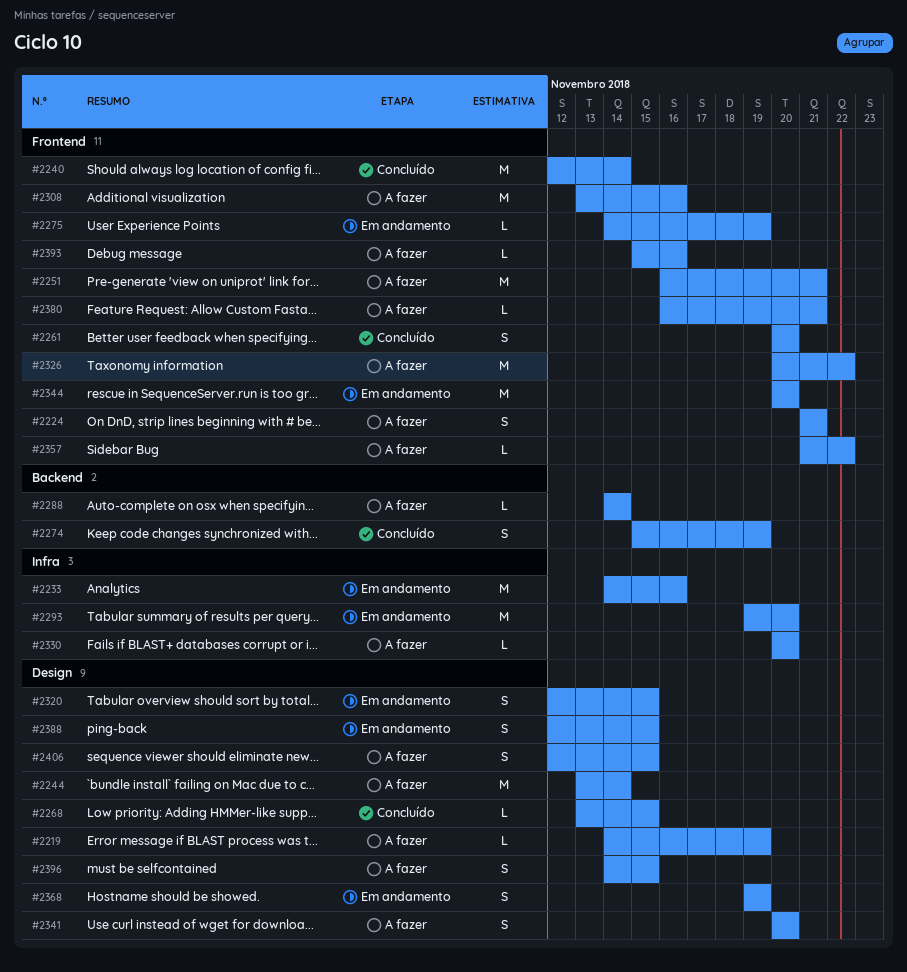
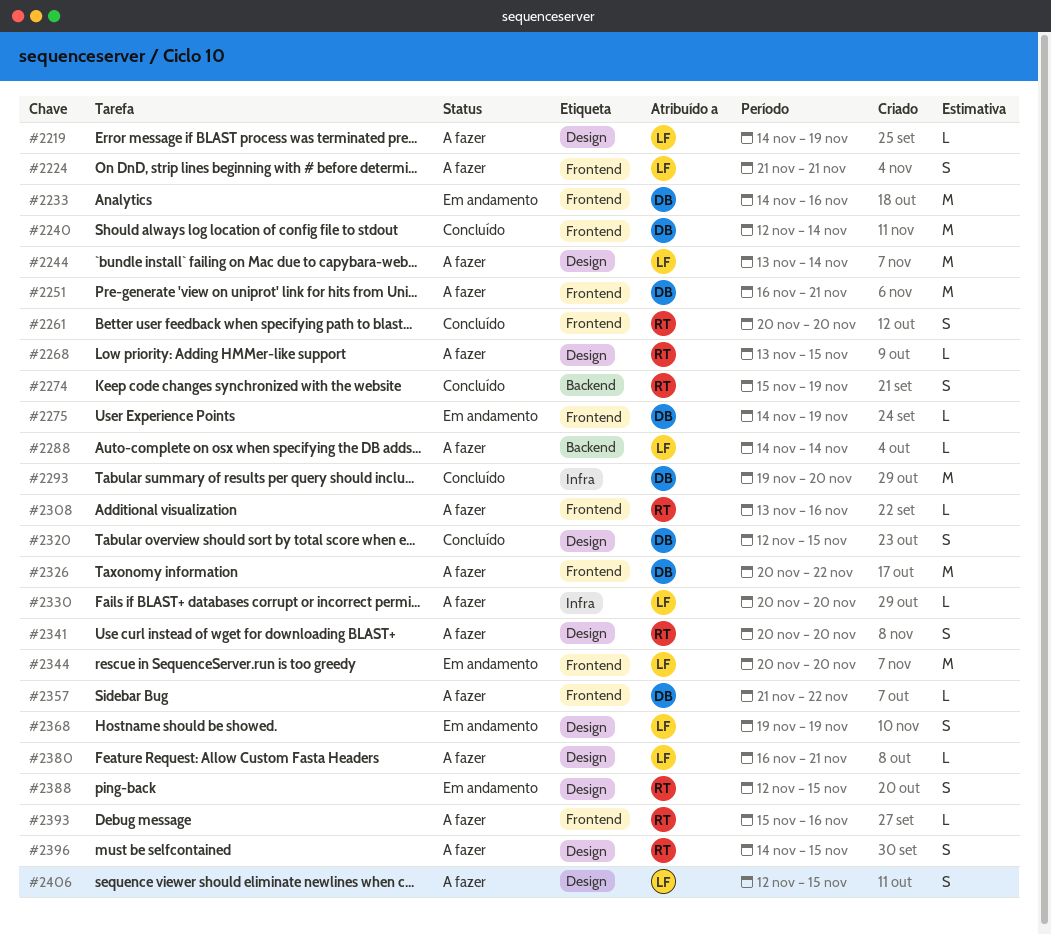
#2233, label: Infra -> Frontend
#2268, status: Concluído -> A fazer
#2293, status: Em andamento -> Concluído
#2308, estimate: M -> L
#2320, status: Em andamento -> Concluído
#2380, label: Frontend -> Design

